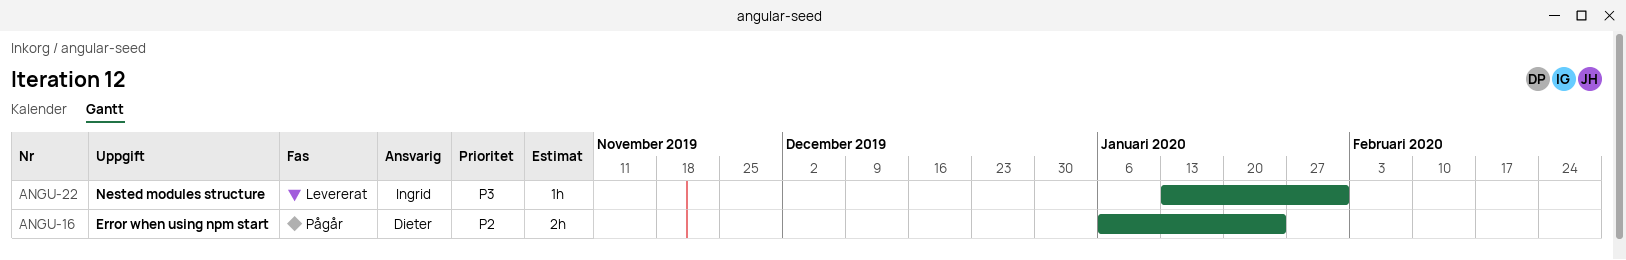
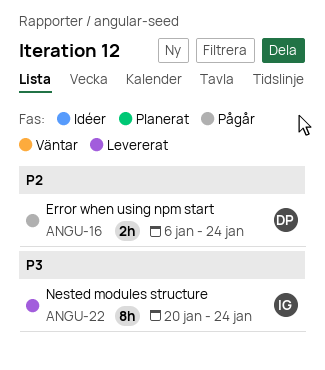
ANGU-22, estimate: 1h -> 8h
ANGU-22, start: Jan 13 -> Jan 20
ANGU-22, due: Jan 31 -> Jan 24

